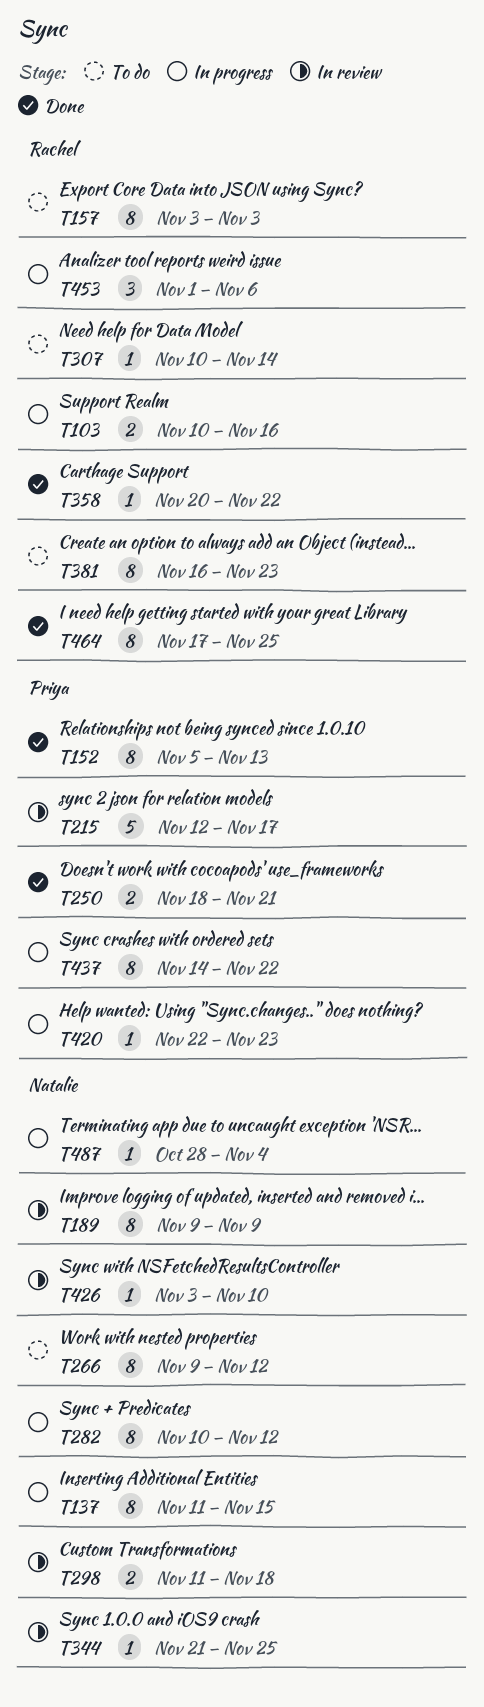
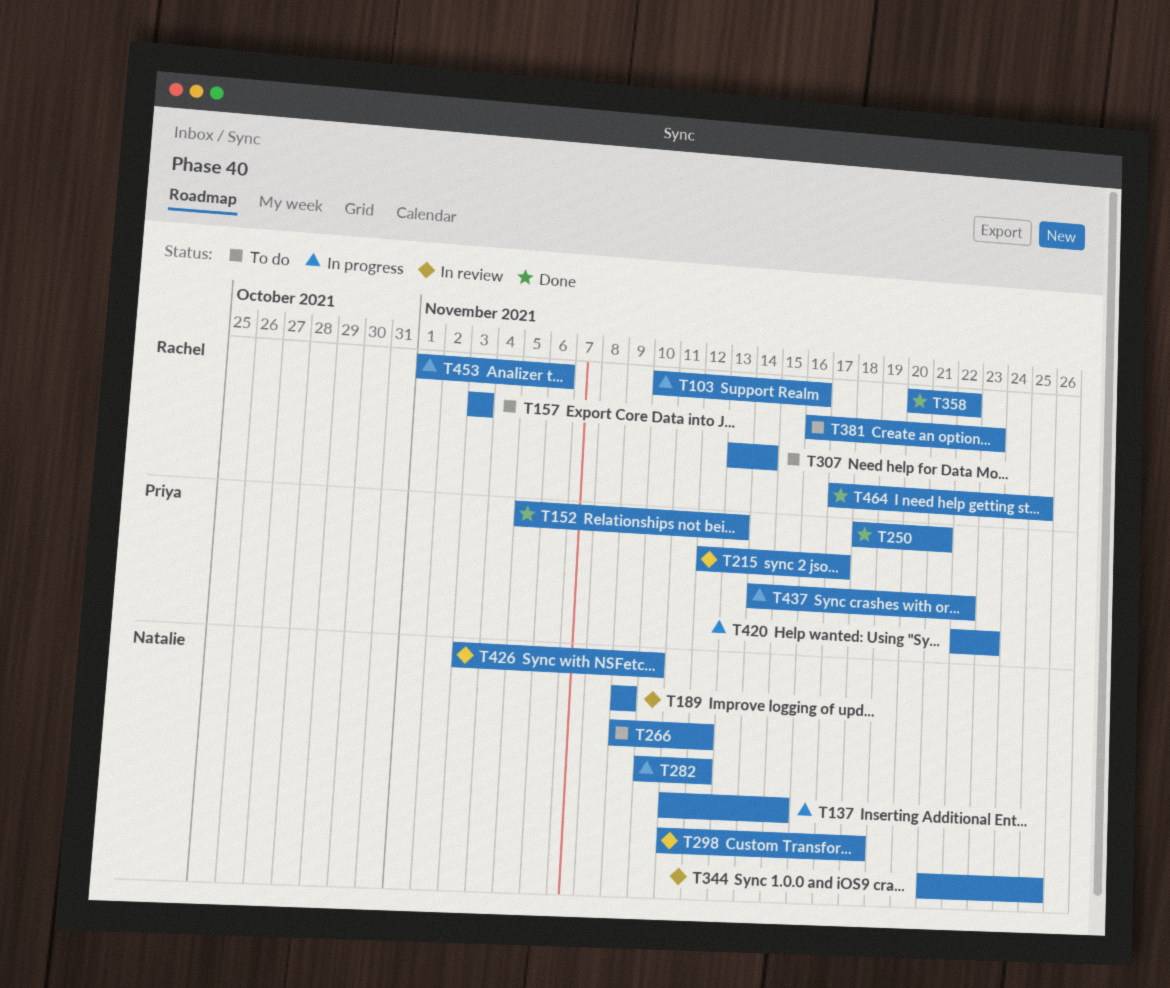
T307, start: Nov 10 -> Nov 13
T487: present -> none

